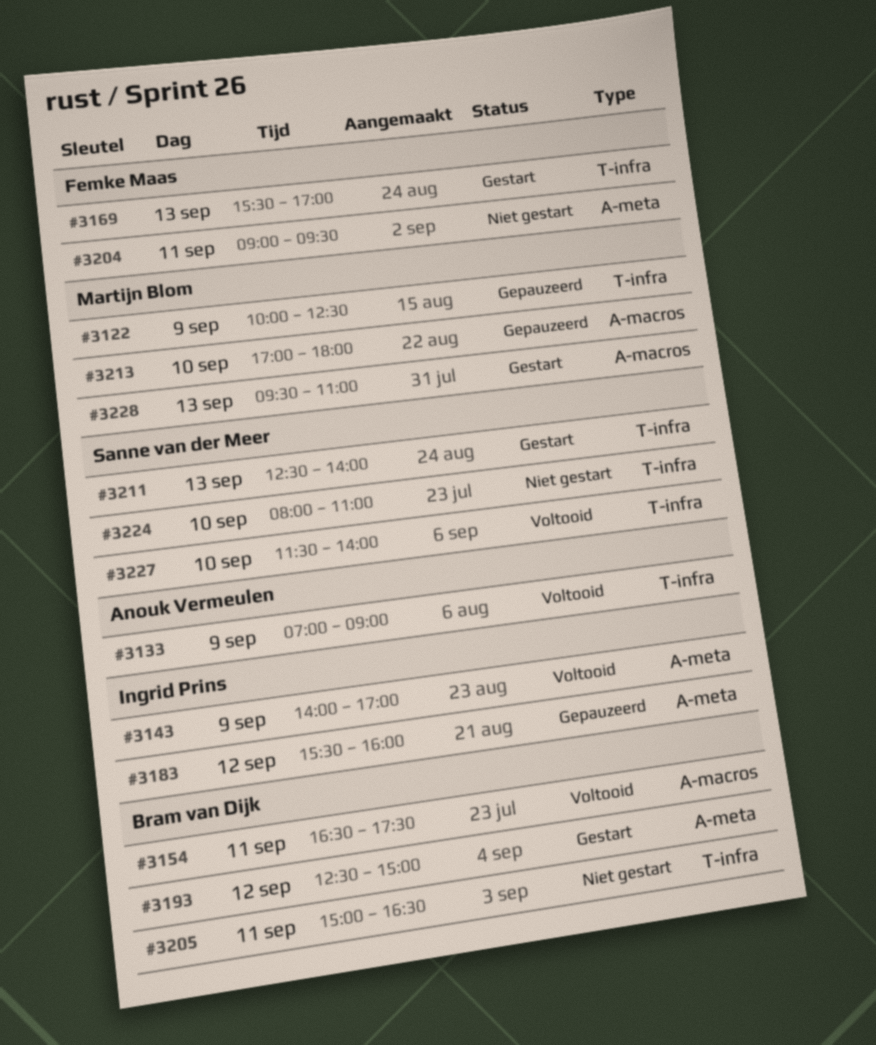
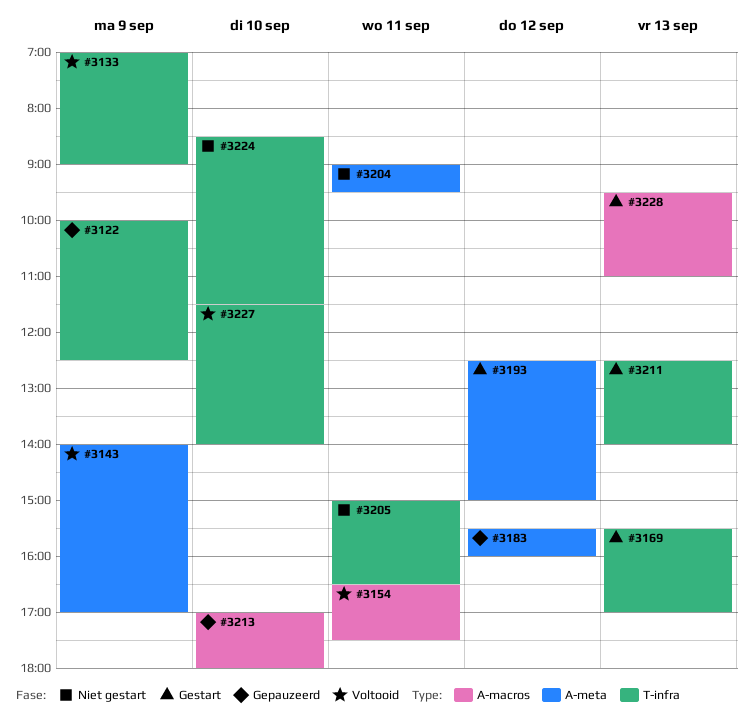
#3224, begins: 08:00 -> 08:30
#3224, ends: 11:00 -> 11:30

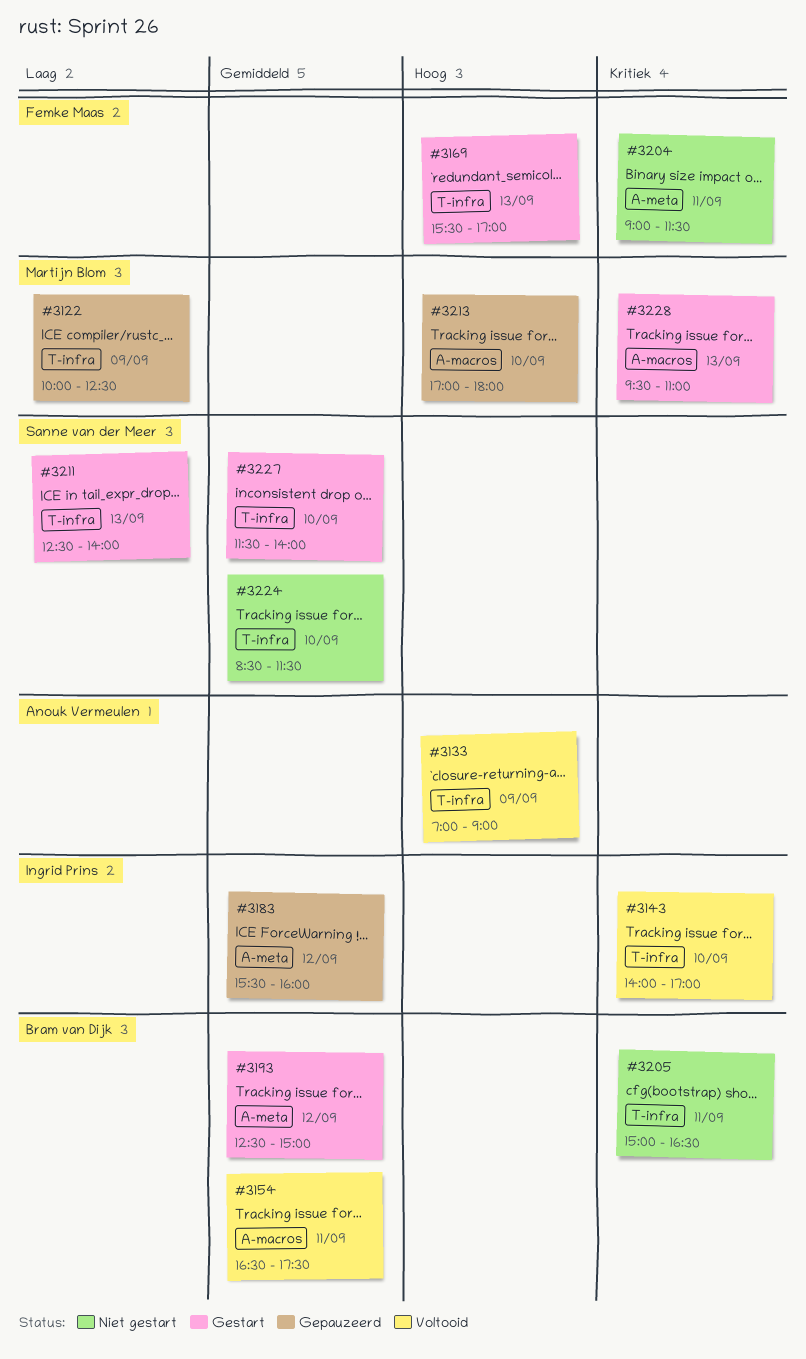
#3143, label: A-meta -> T-infra
#3143, day: Sep 9 -> Sep 10
#3204, ends: 09:30 -> 11:30
#3227, status: Voltooid -> Gestart

